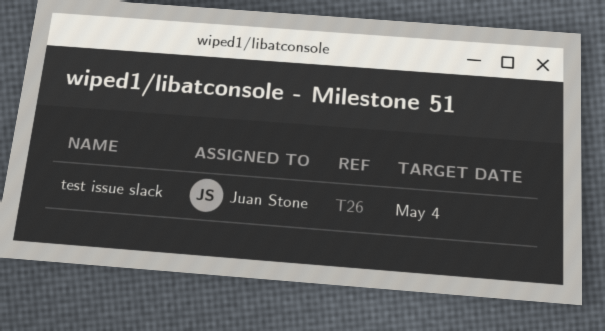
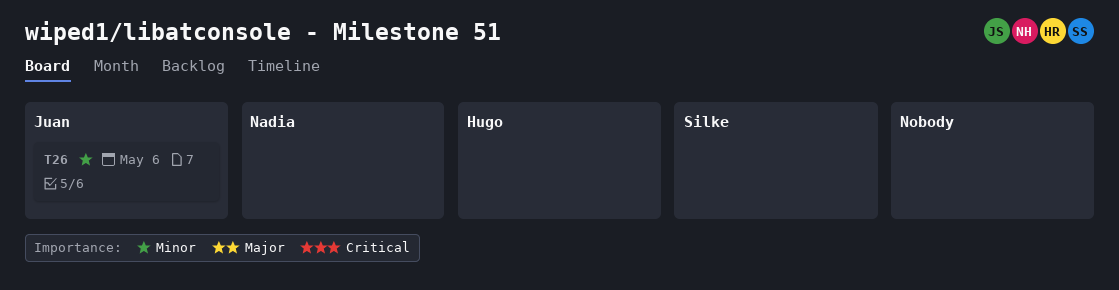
T26, due: May 4 -> May 6

